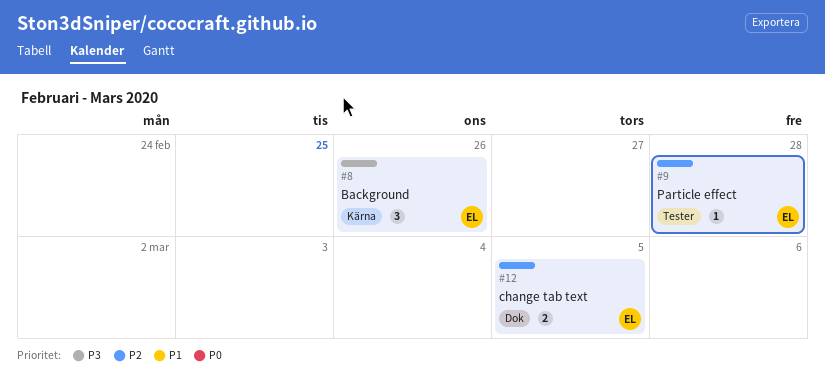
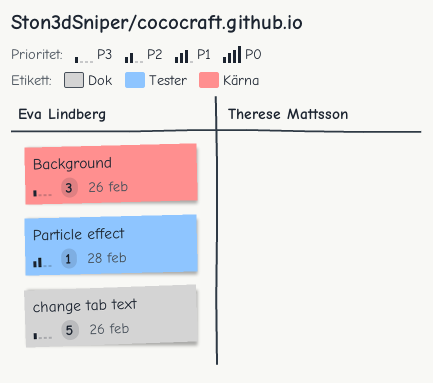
change tab text, priority: P2 -> P3
change tab text, estimate: 2 -> 5
change tab text, due: Mar 5 -> Feb 26

